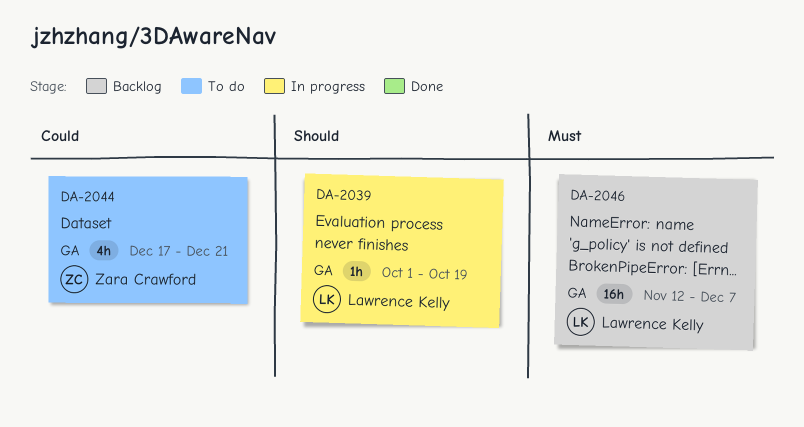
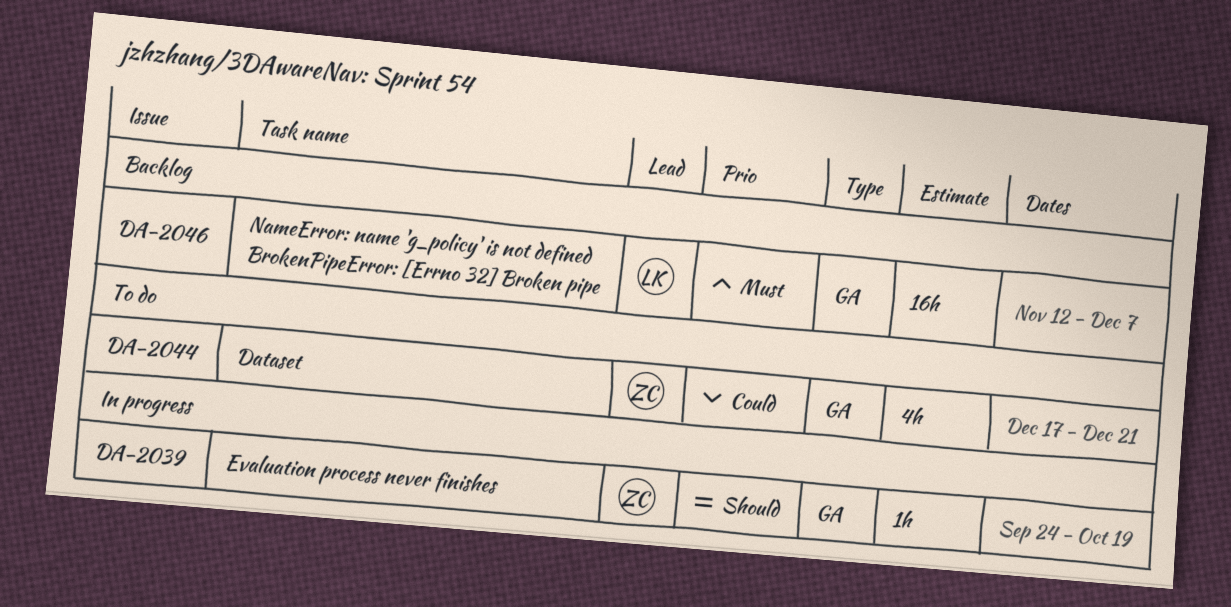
DA-2039, owner: Lawrence Kelly -> Zara Crawford
DA-2039, start: Oct 1 -> Sep 24

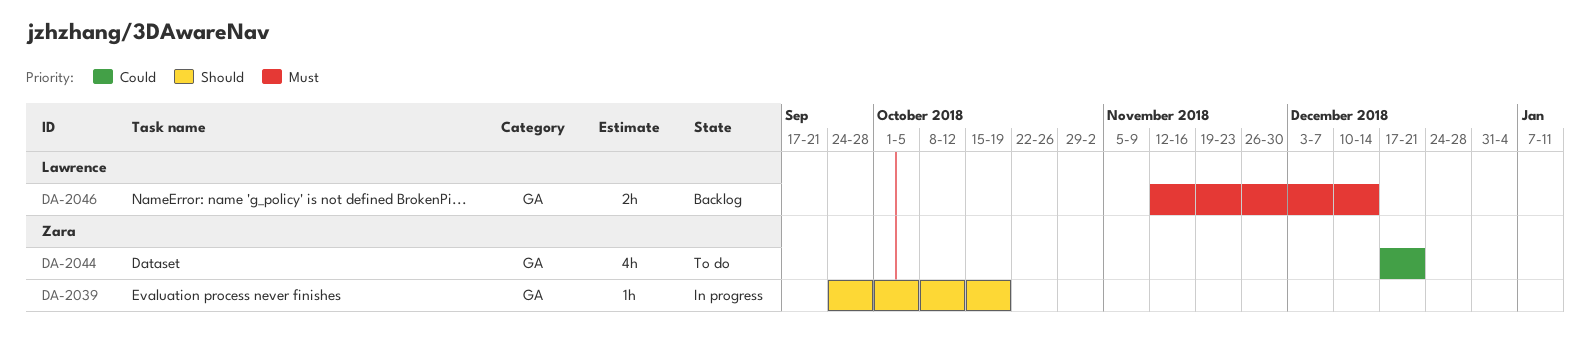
DA-2046, estimate: 16h -> 2h
DA-2046, due: Dec 7 -> Dec 14

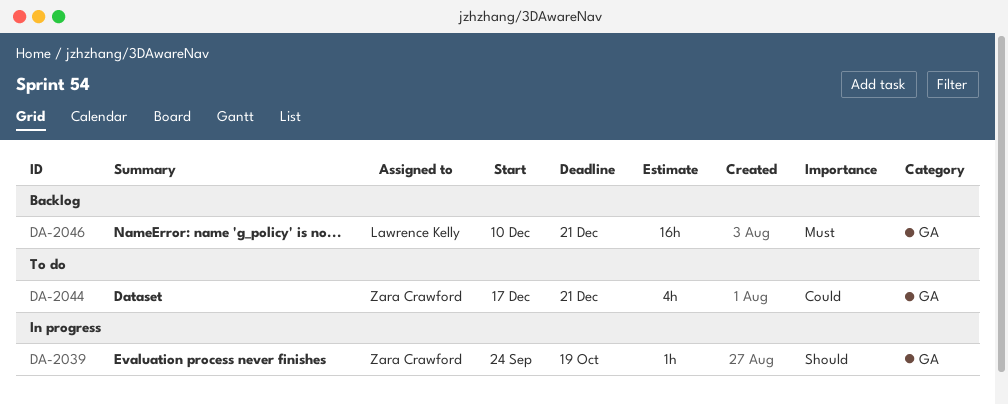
DA-2046, estimate: 2h -> 16h
DA-2046, start: Nov 12 -> Dec 10
DA-2046, due: Dec 14 -> Dec 21

